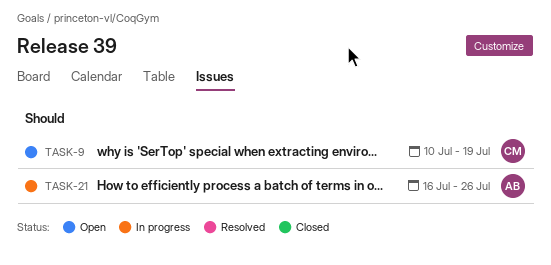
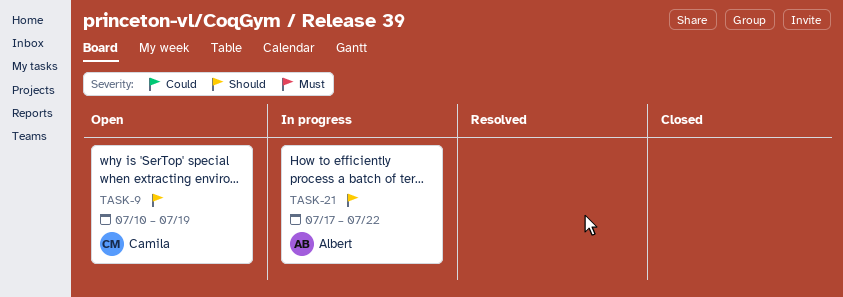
TASK-21, start: Jul 16 -> Jul 17
TASK-21, due: Jul 26 -> Jul 22

